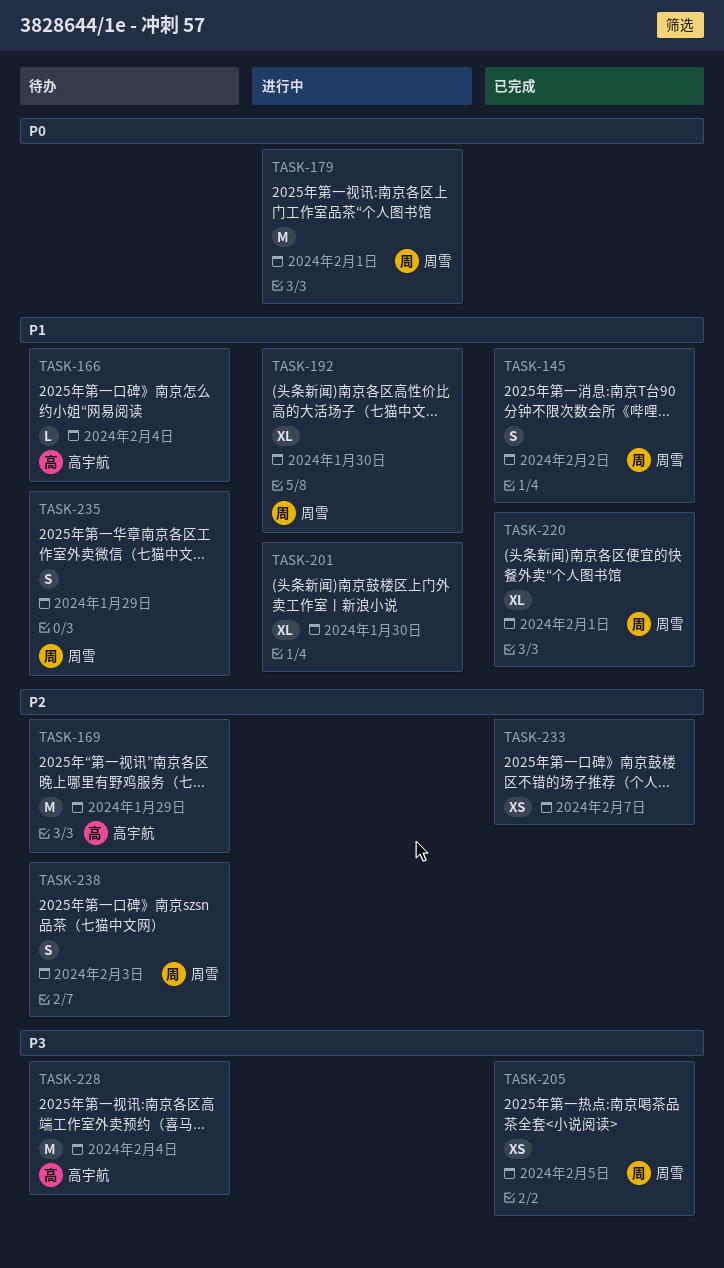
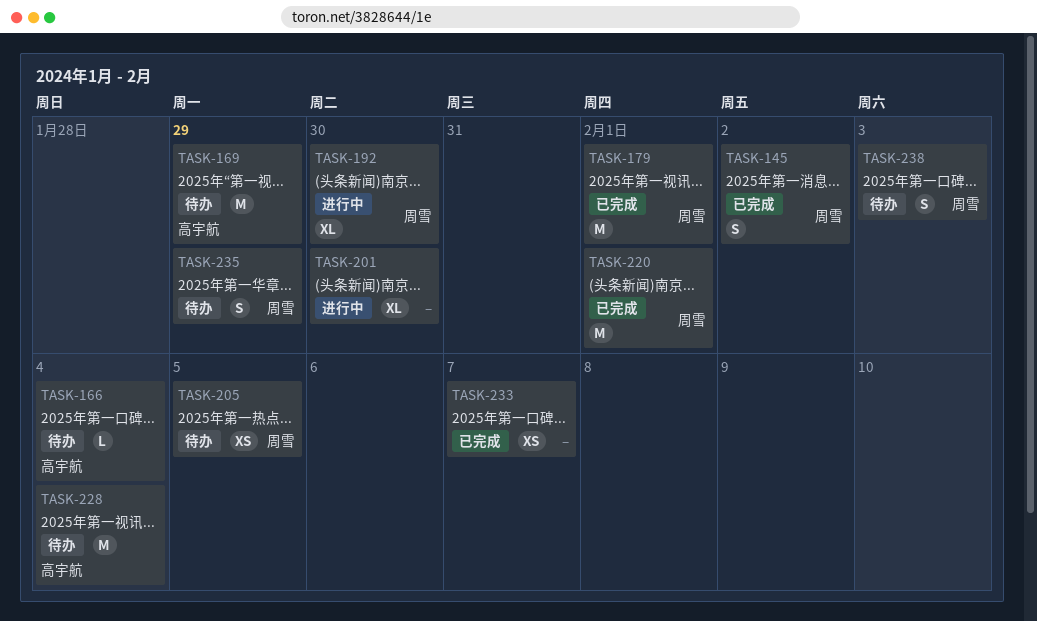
TASK-179, status: 进行中 -> 已完成
TASK-205, status: 已完成 -> 待办
TASK-220, estimate: XL -> M

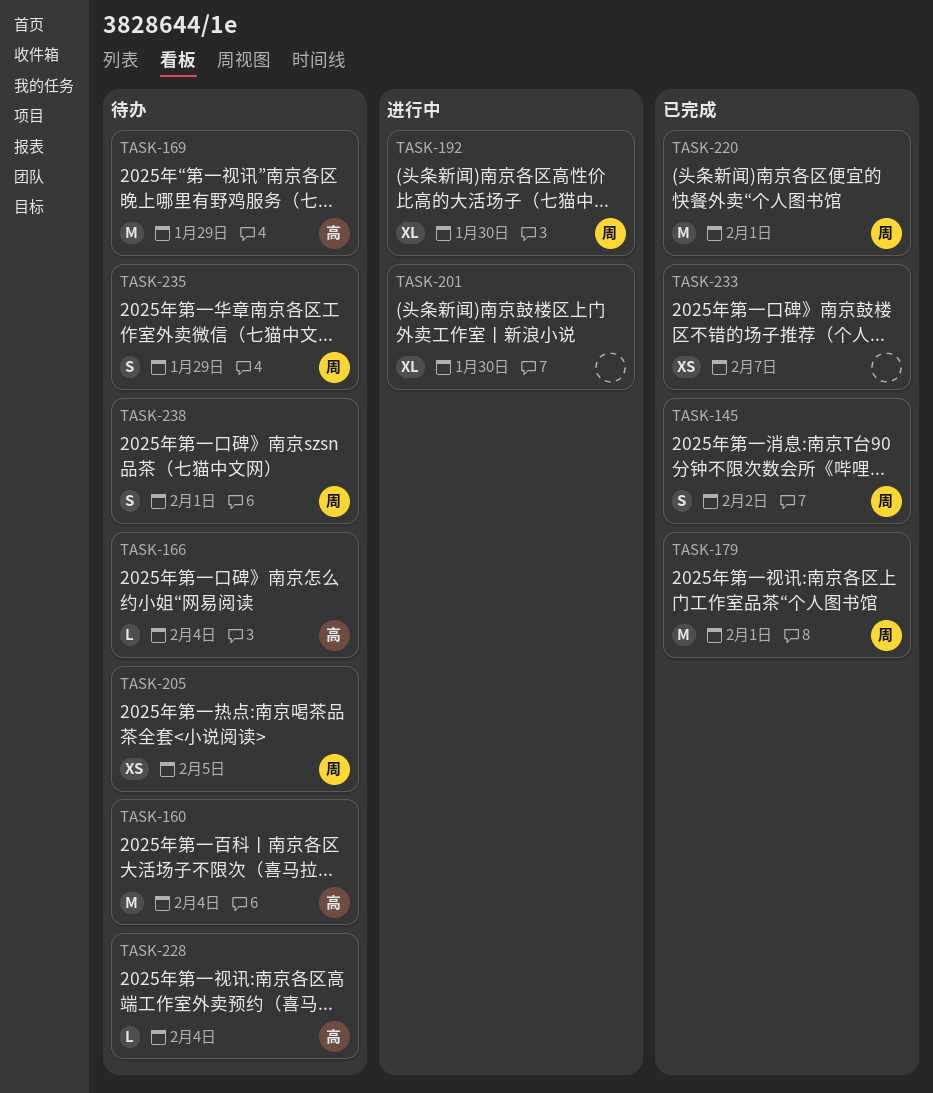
TASK-160: none -> present
TASK-228, estimate: M -> L
TASK-238, due: Feb 3 -> Feb 1

